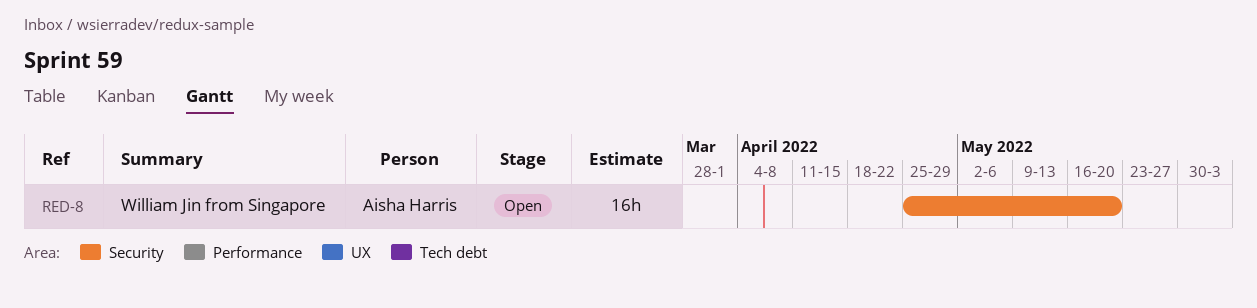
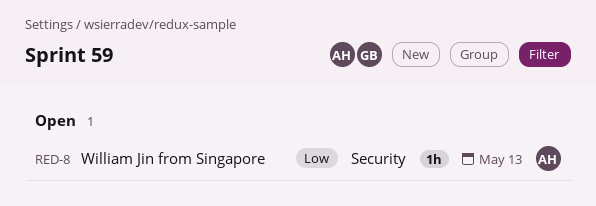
RED-8, estimate: 16h -> 1h
RED-8, due: May 20 -> May 13

